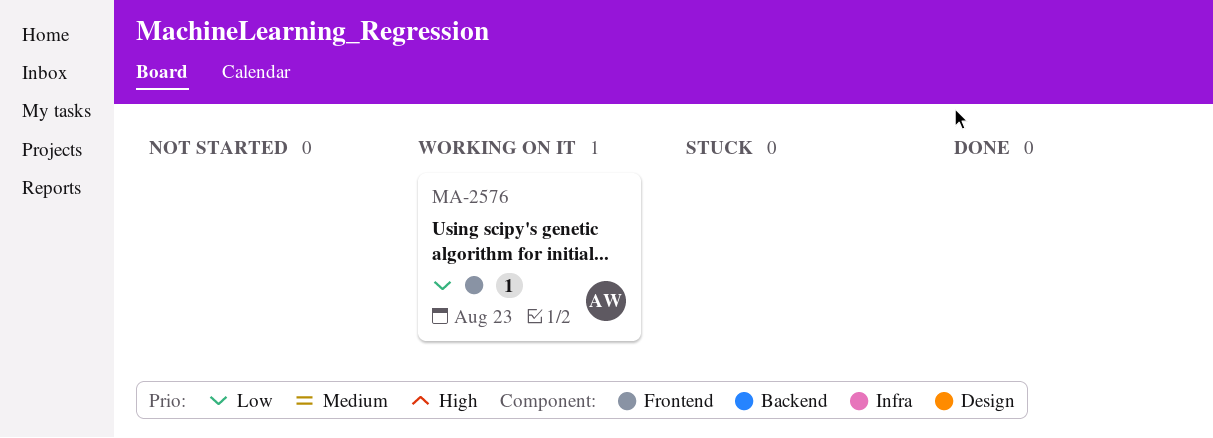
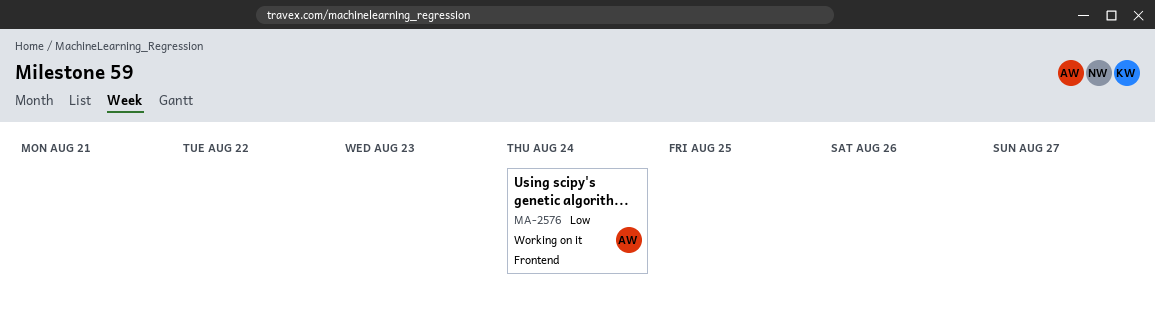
MA-2576, due: Aug 23 -> Aug 24

